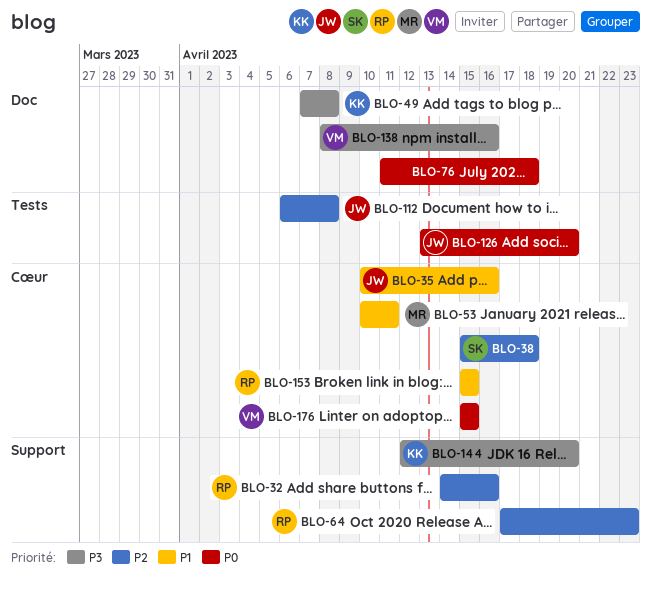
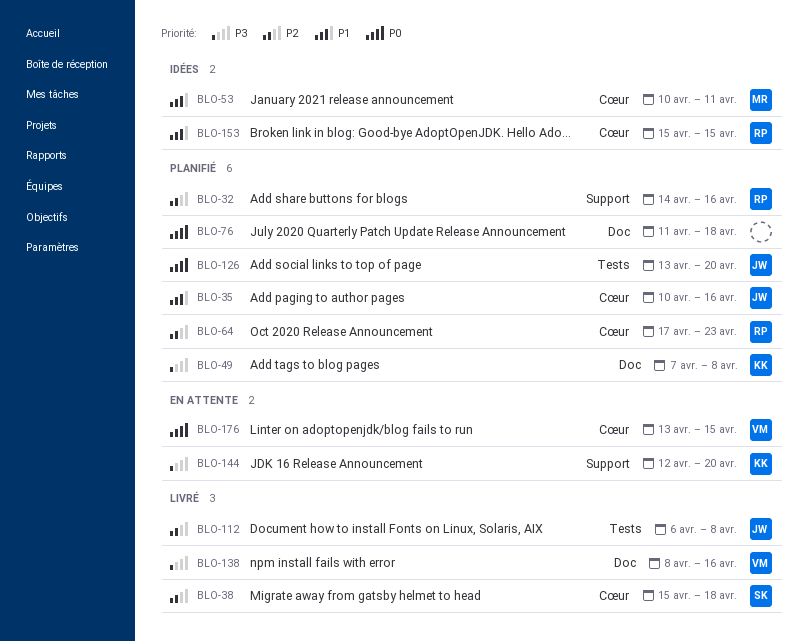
BLO-64, label: Support -> Cœur
BLO-176, start: Apr 15 -> Apr 13

